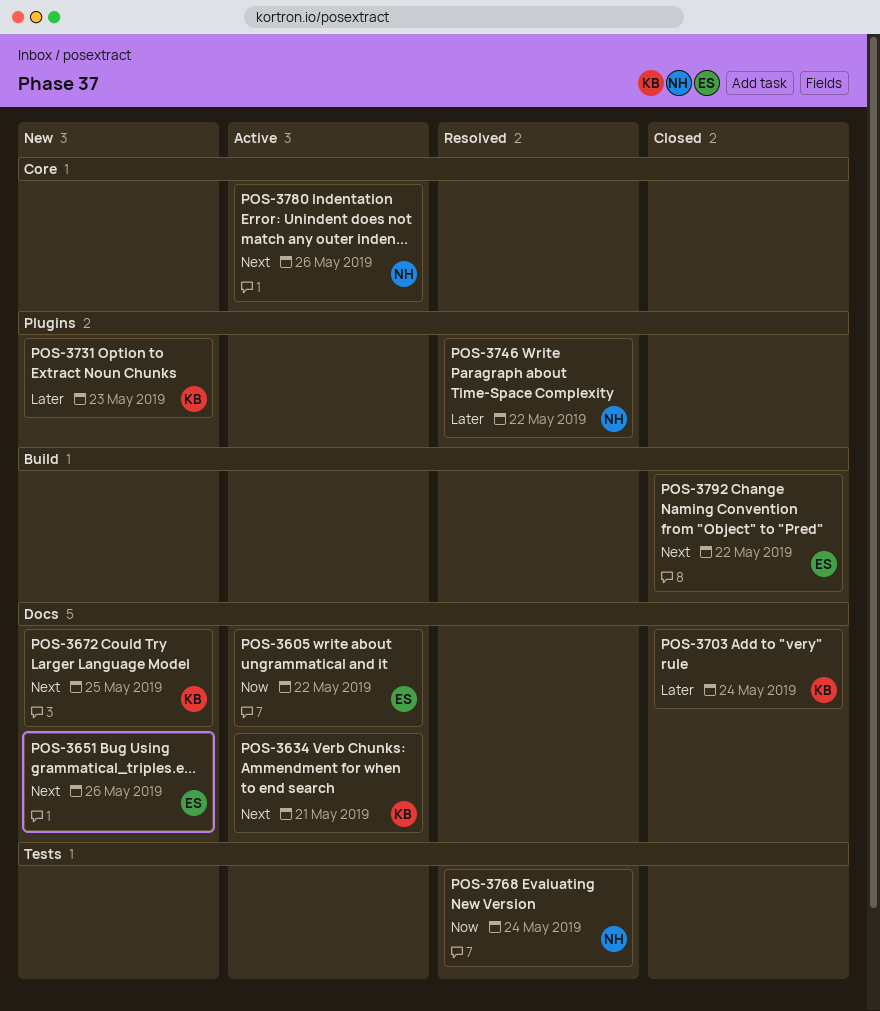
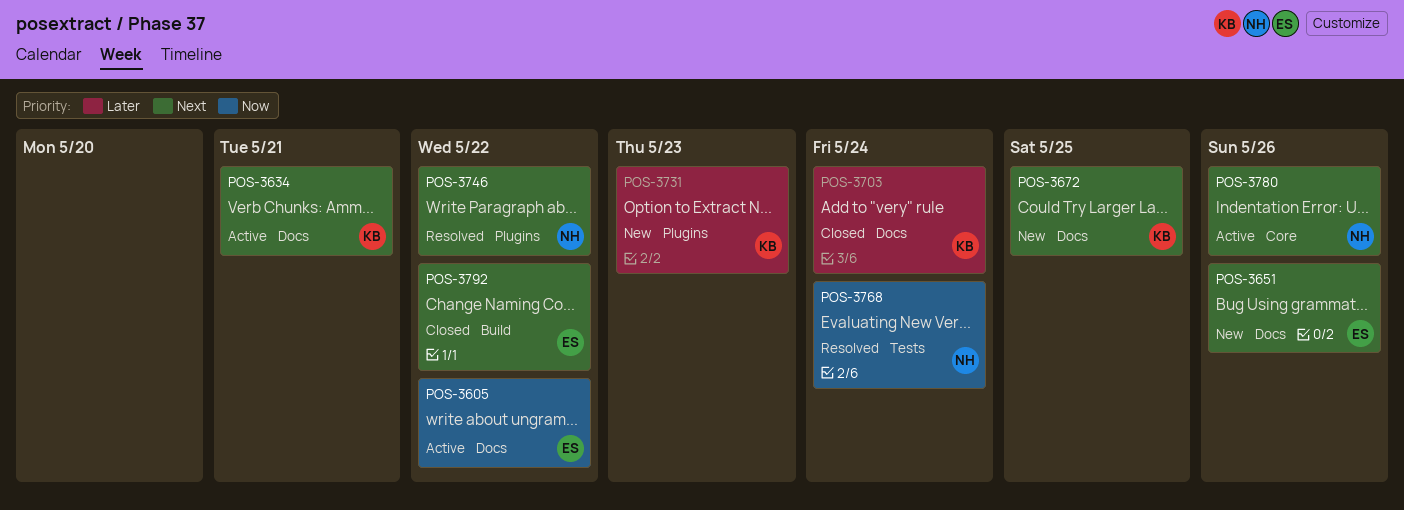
POS-3746, priority: Later -> Next

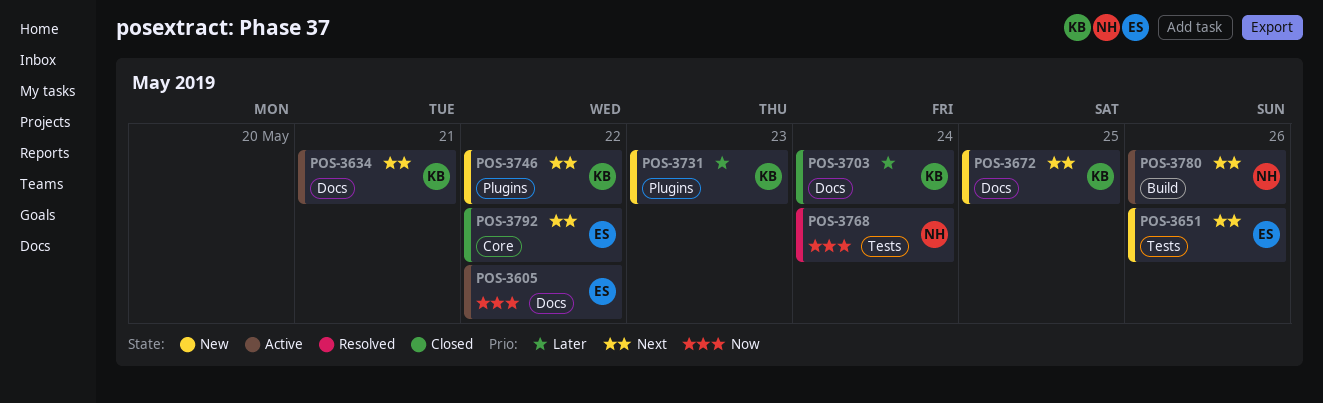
POS-3651, label: Docs -> Tests
POS-3746, status: Resolved -> New
POS-3746, owner: NH -> KB
POS-3780, label: Core -> Build
POS-3792, label: Build -> Core

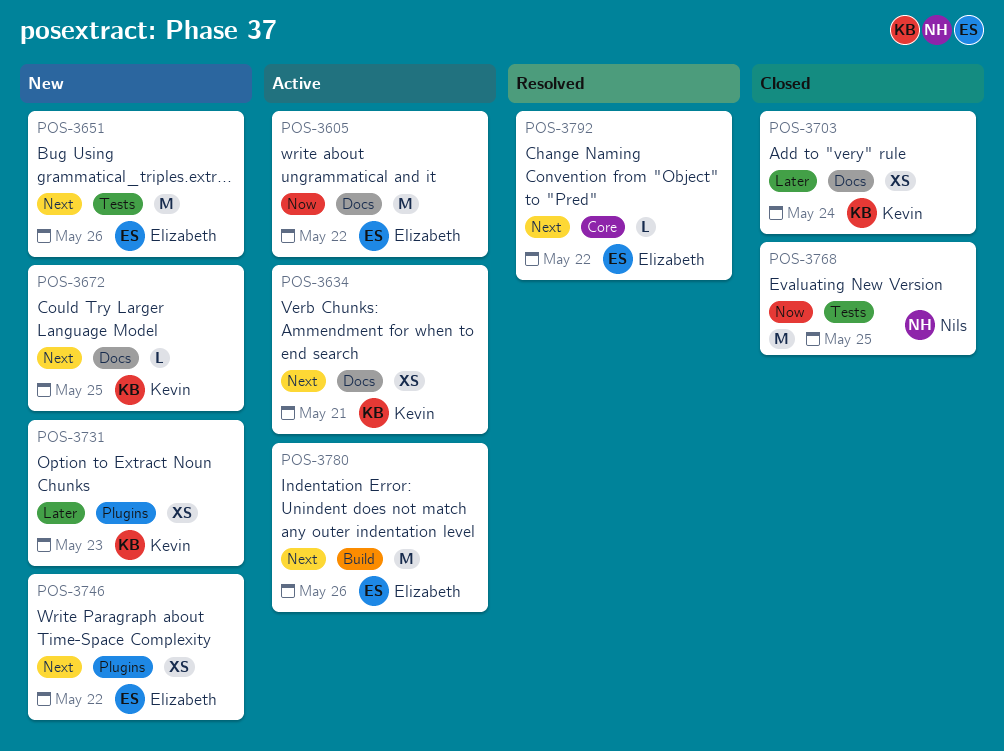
POS-3746, owner: Kevin -> Elizabeth
POS-3768, status: Resolved -> Closed
POS-3768, due: May 24 -> May 25
POS-3780, owner: Nils -> Elizabeth
POS-3792, status: Closed -> Resolved

